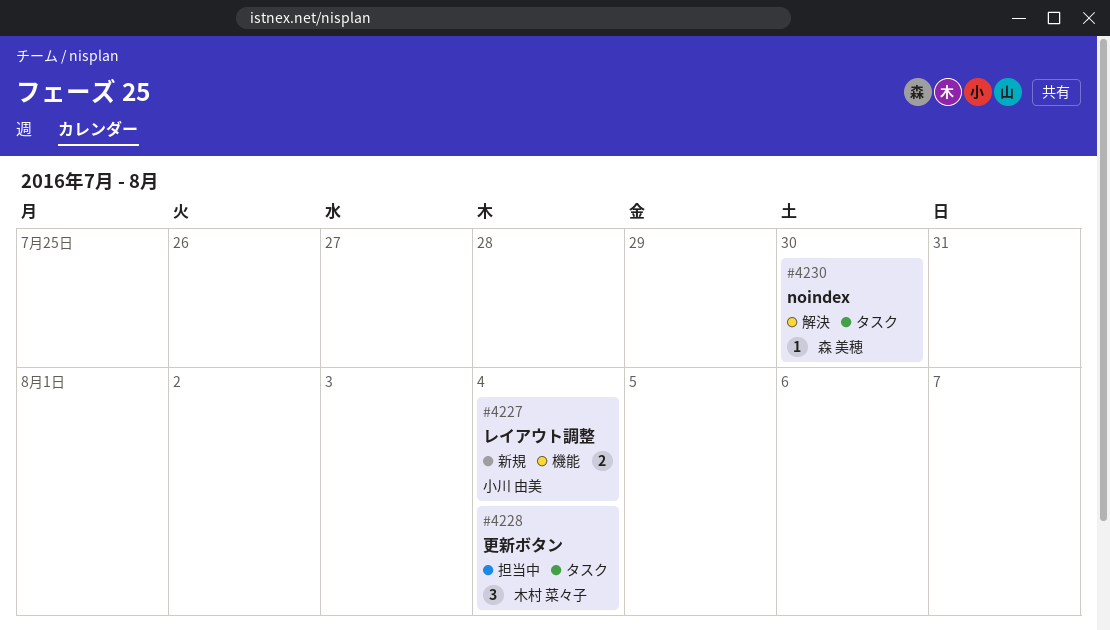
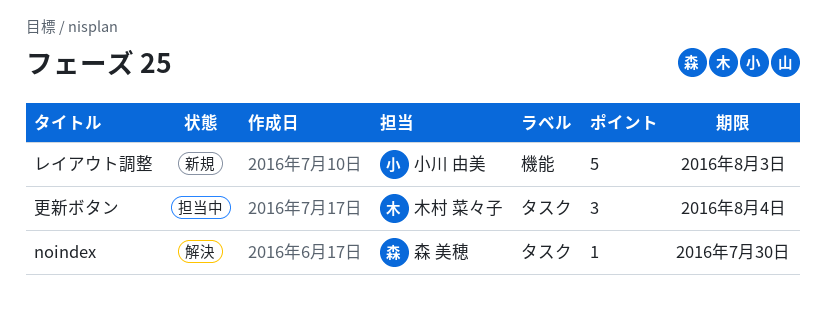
レイアウト調整, estimate: 2 -> 5
レイアウト調整, due: Aug 4 -> Aug 3

